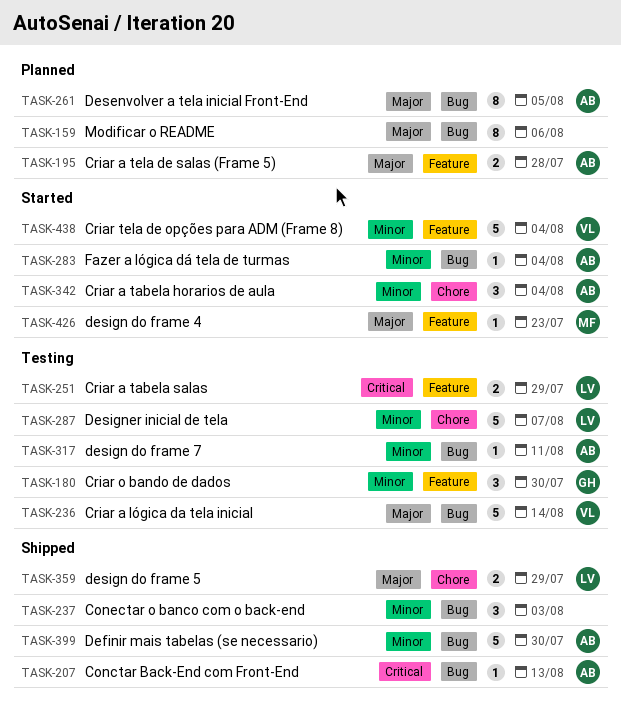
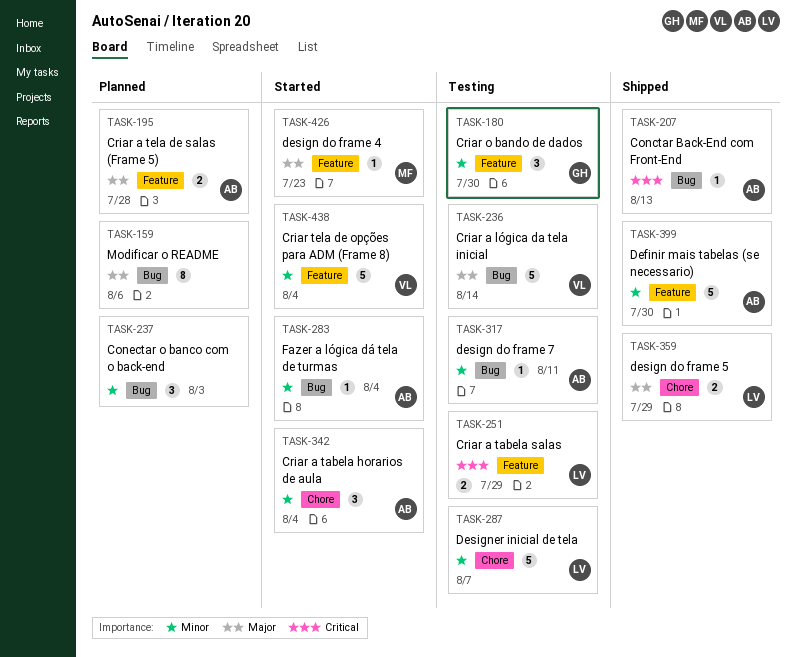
TASK-237, status: Shipped -> Planned
TASK-261: present -> none
TASK-399, label: Bug -> Feature

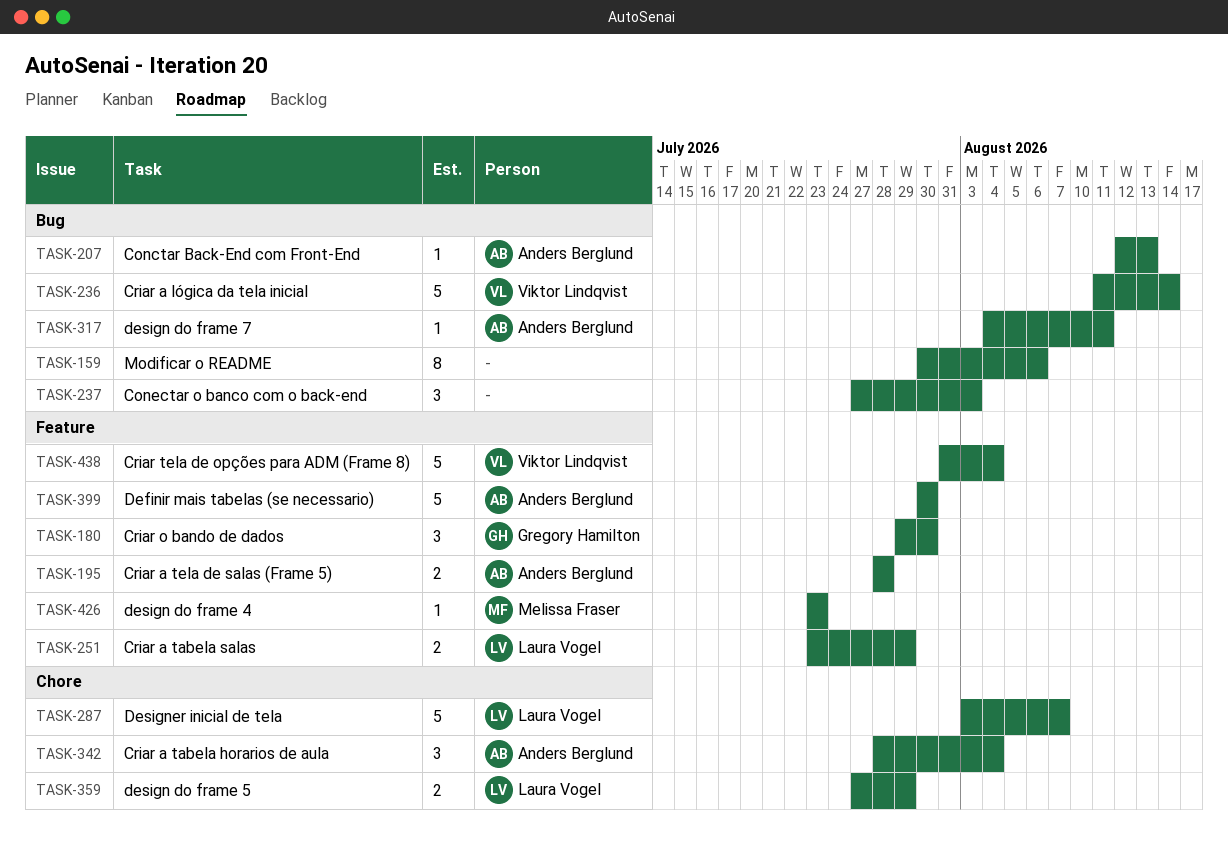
TASK-283: present -> none

